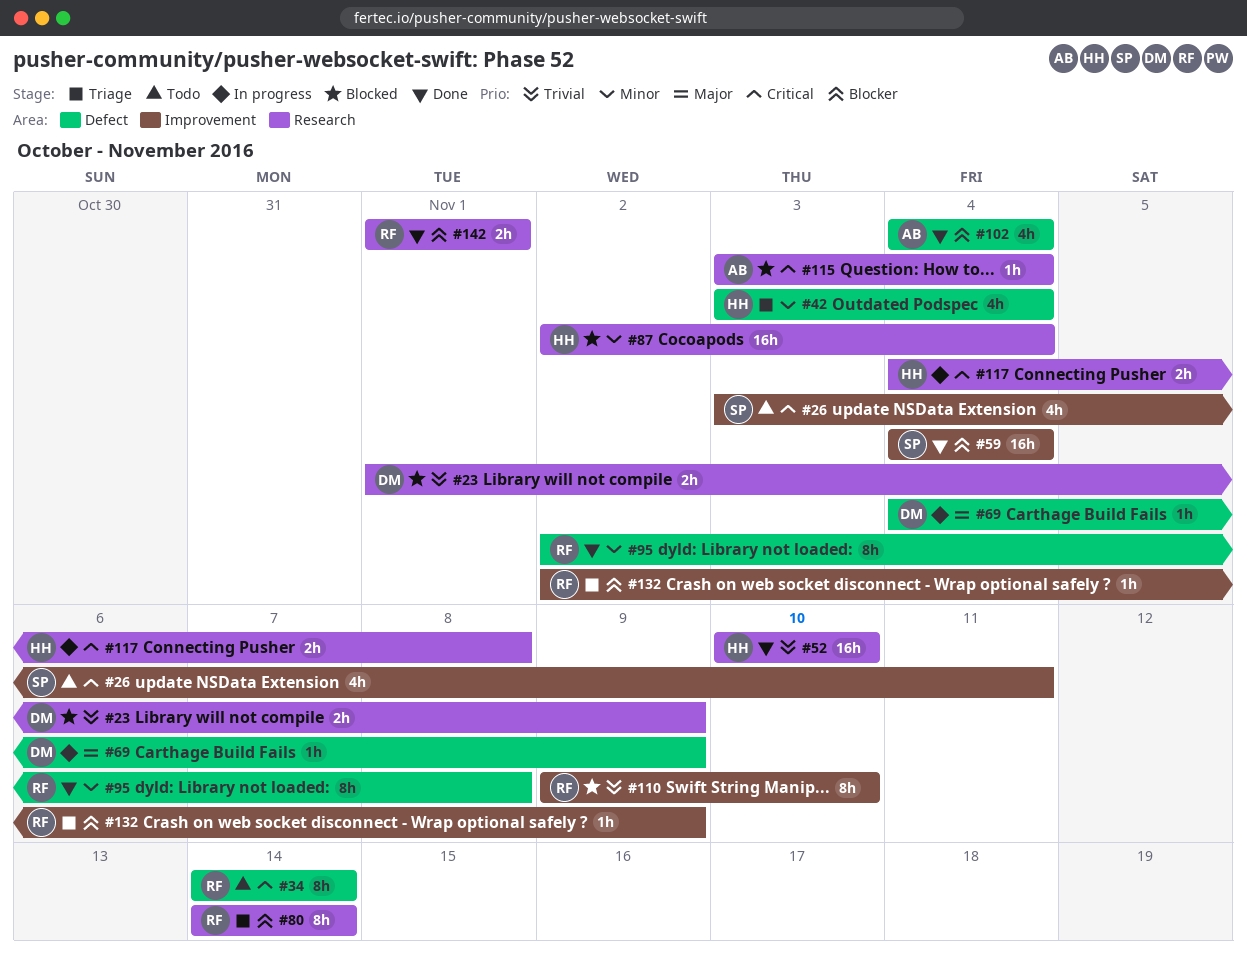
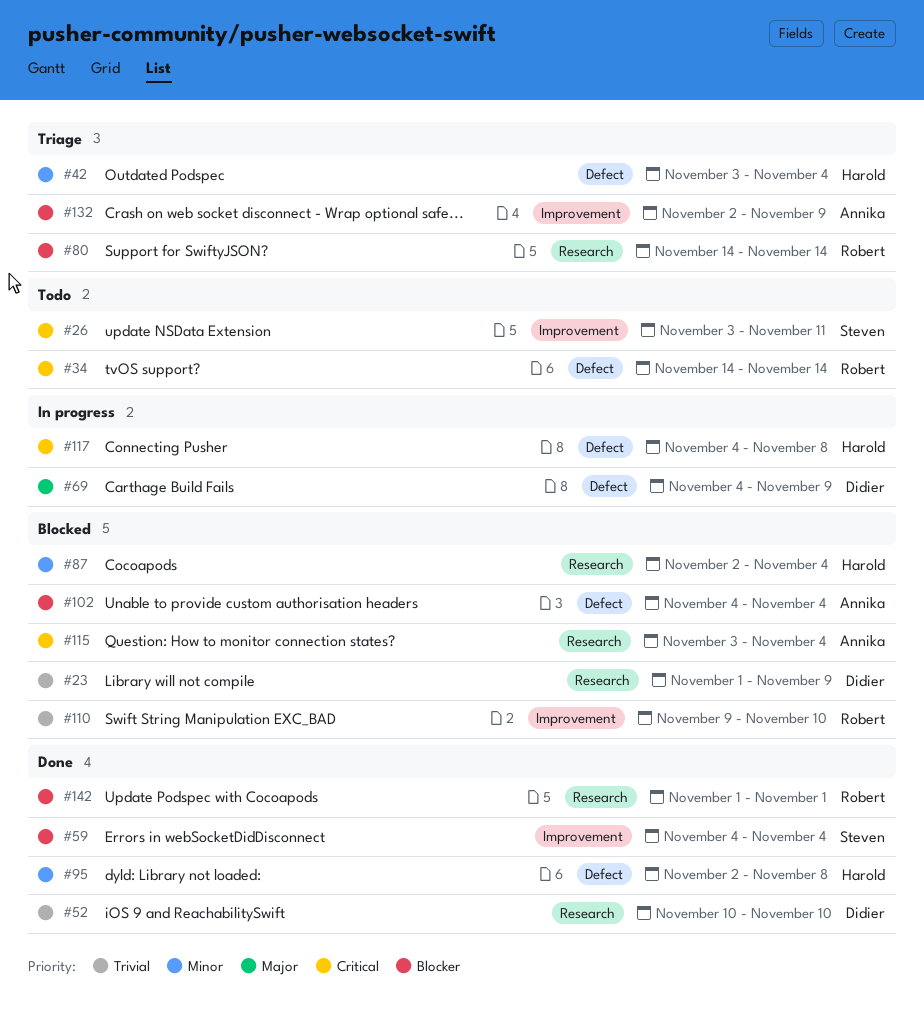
#52, owner: Harold -> Didier
#95, owner: Robert -> Harold
#102, status: Done -> Blocked
#117, label: Research -> Defect
#132, owner: Robert -> Annika

